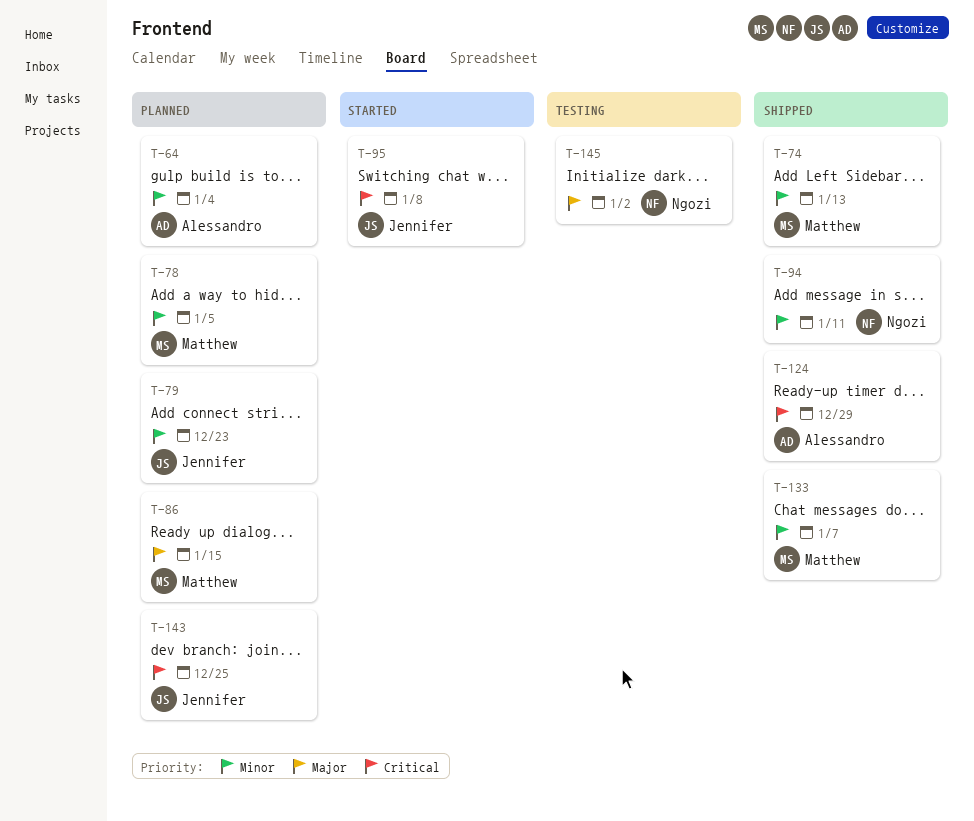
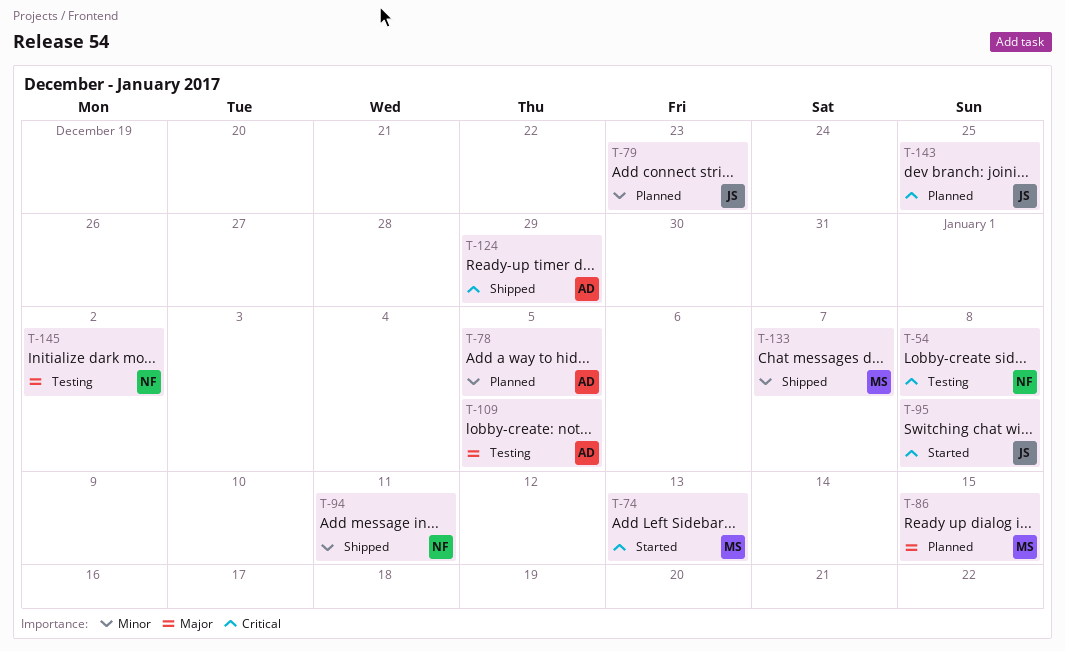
T-54: none -> present
T-64: present -> none
T-74, status: Shipped -> Started
T-74, priority: Minor -> Critical
T-78, owner: Matthew -> Alessandro
T-109: none -> present

